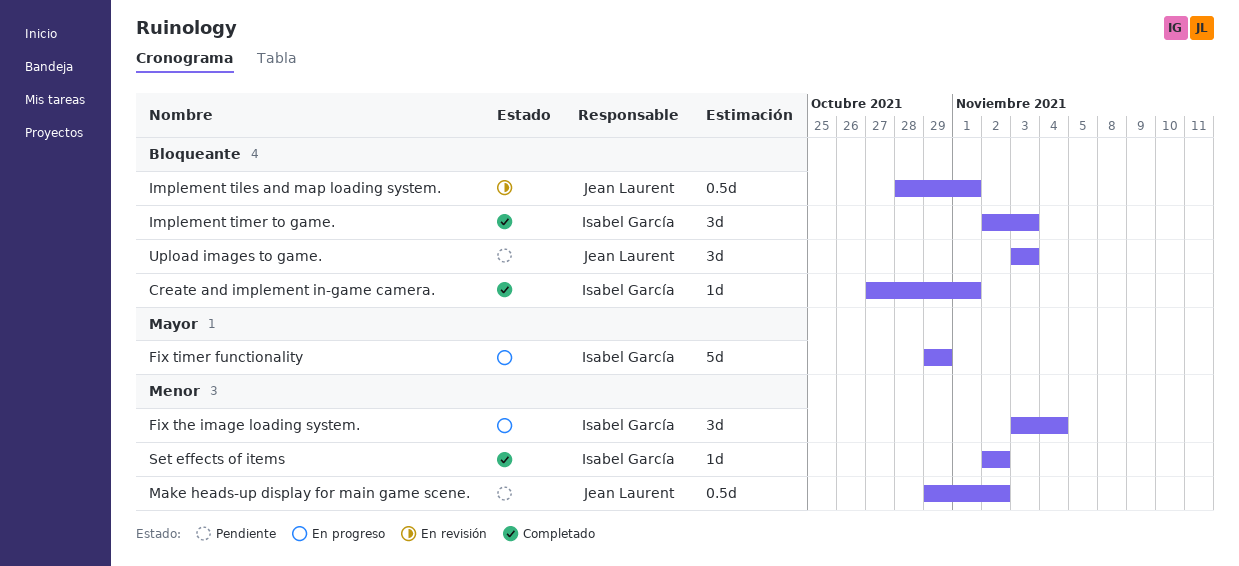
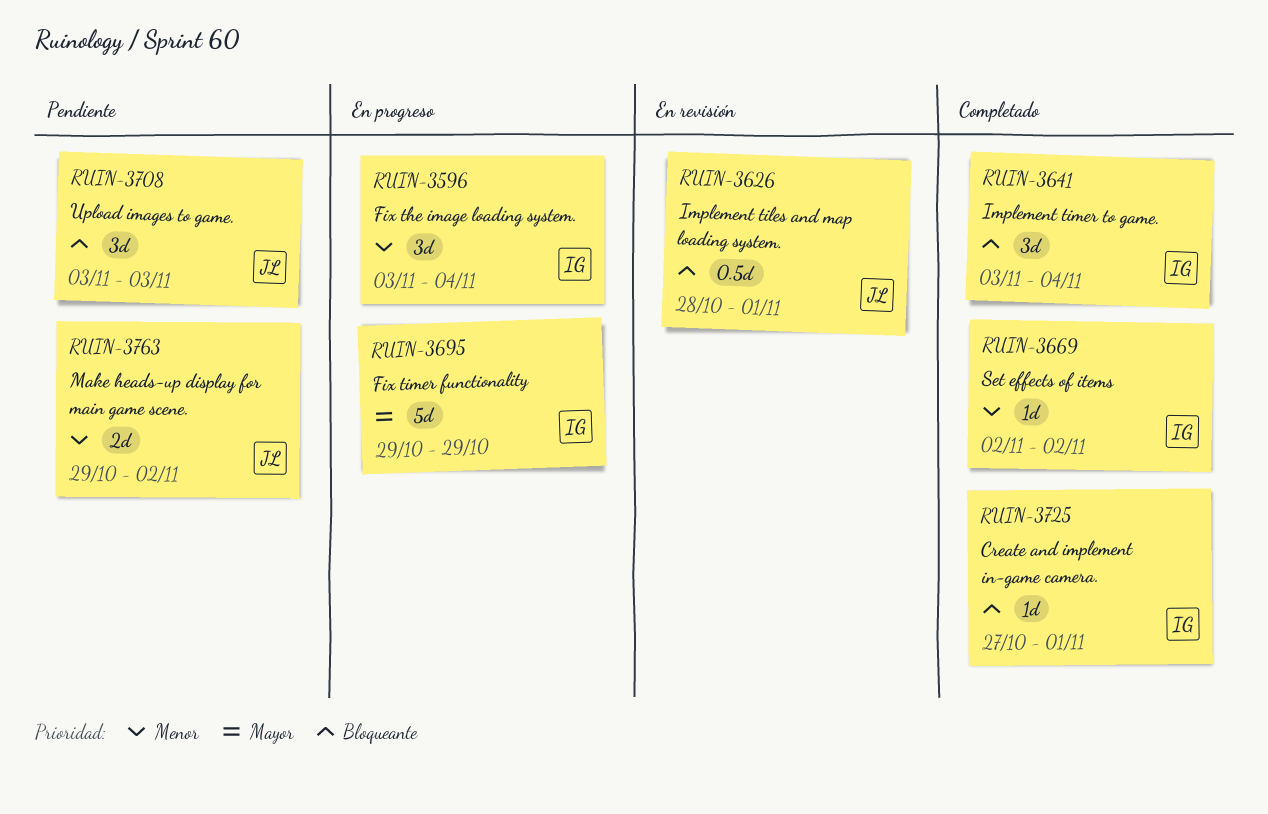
Implement timer to game., start: Nov 2 -> Nov 3
Implement timer to game., due: Nov 3 -> Nov 4
Make heads-up display for main game scene., estimate: 0.5d -> 2d

